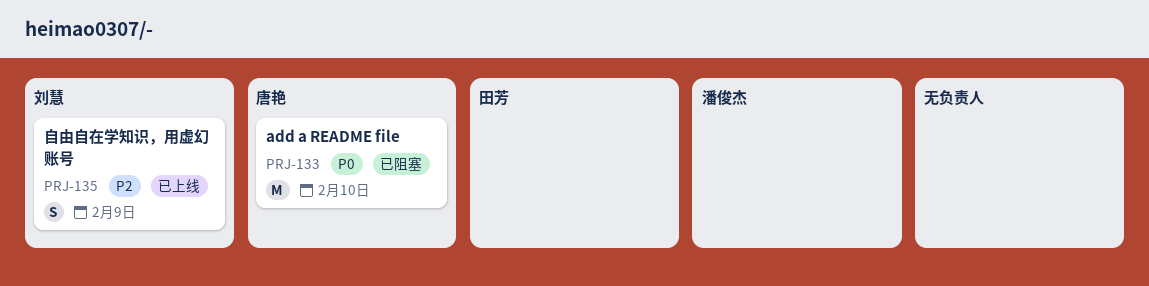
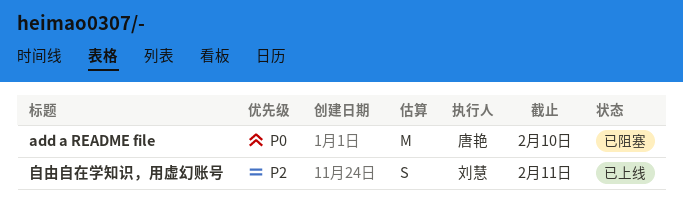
自由自在学知识，用虚幻账号, due: Feb 9 -> Feb 11

